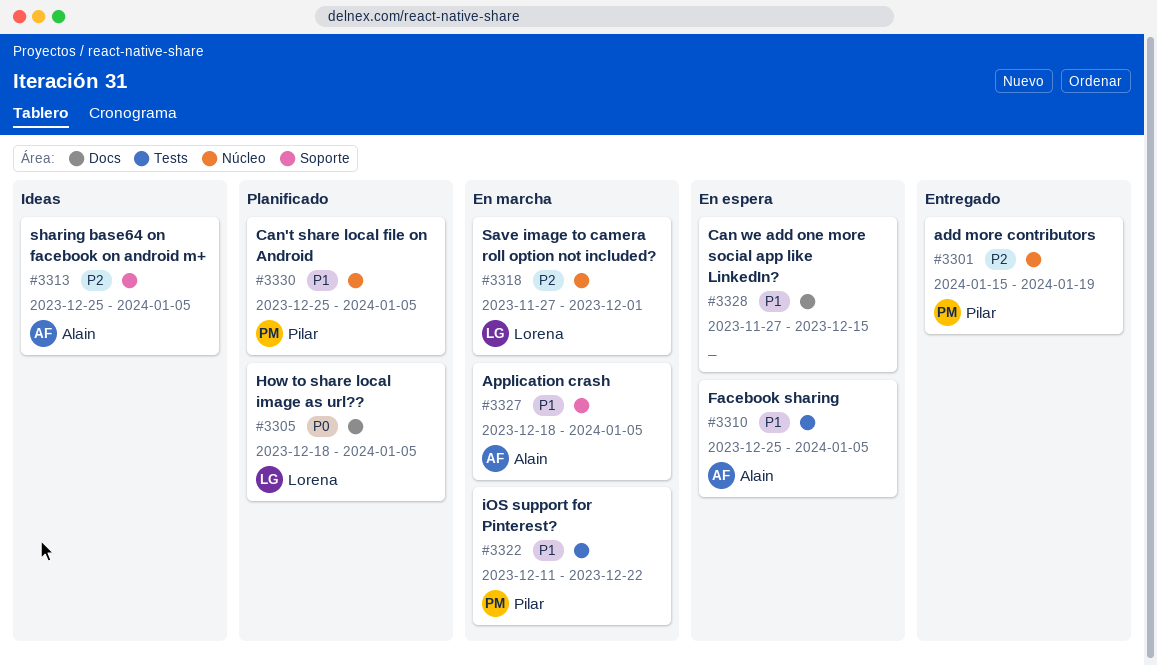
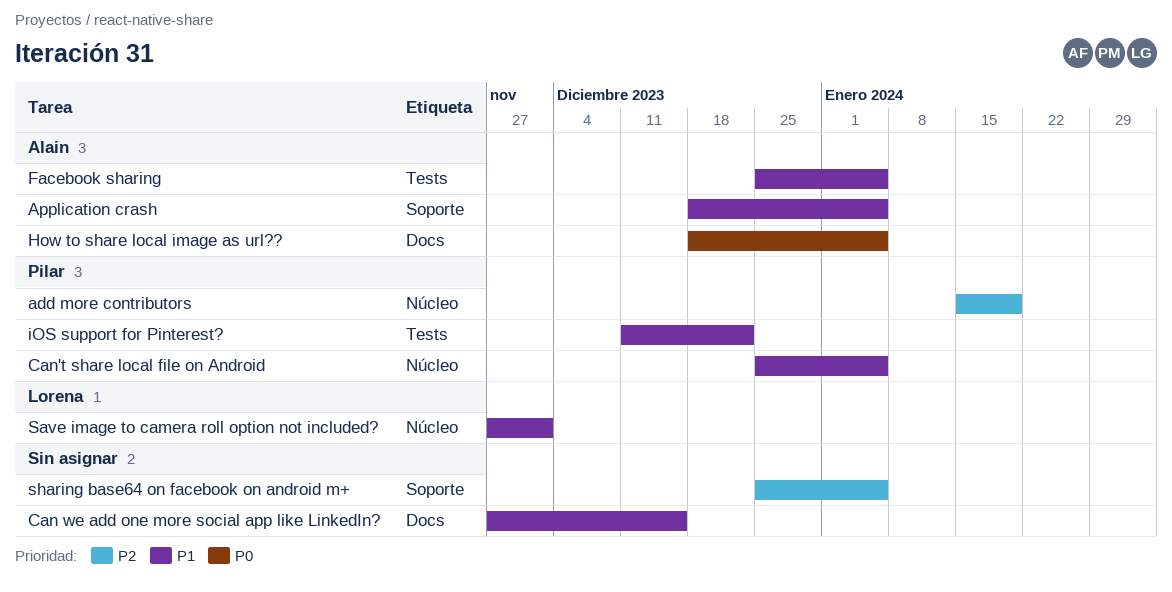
How to share local image as url??, owner: Lorena -> Alain
Save image to camera roll option not included?, priority: P2 -> P1
sharing base64 on facebook on android m+, owner: Alain -> none

